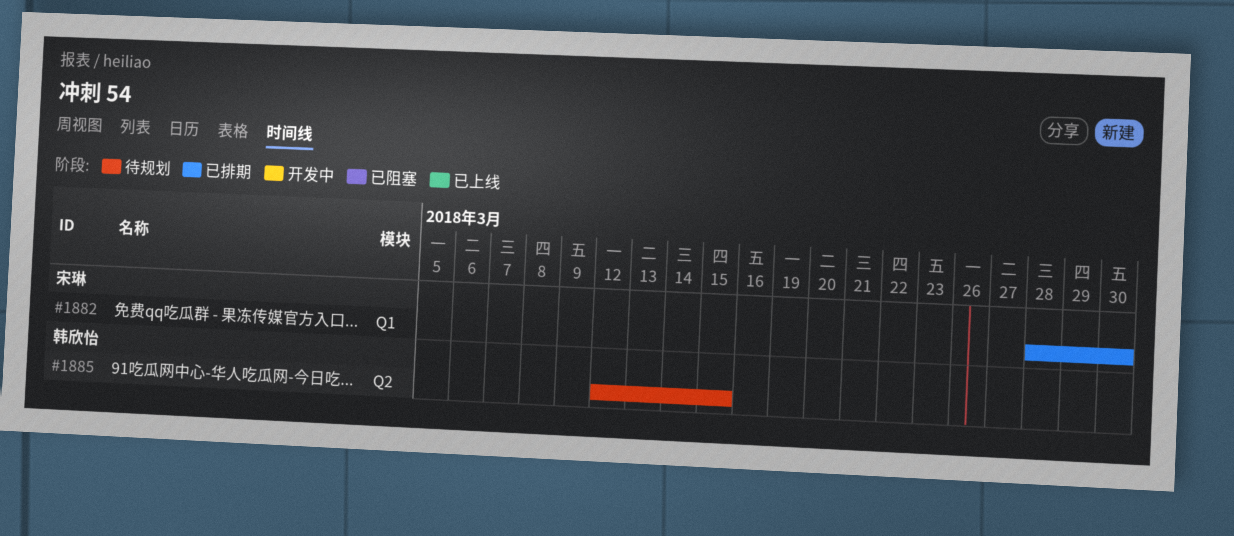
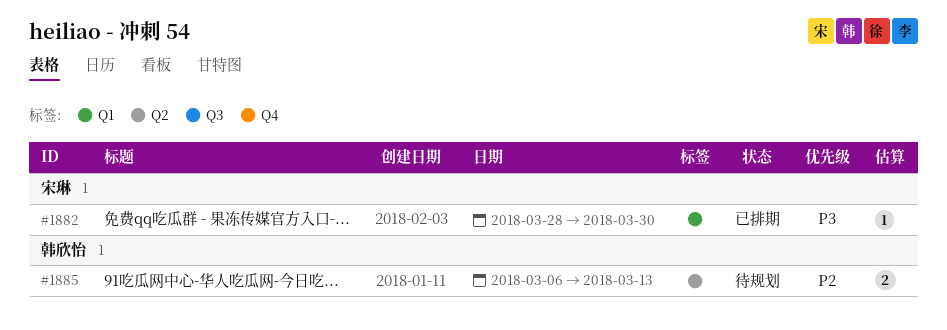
#1885, start: Mar 12 -> Mar 6
#1885, due: Mar 15 -> Mar 13

